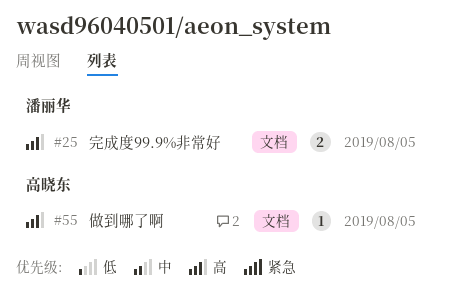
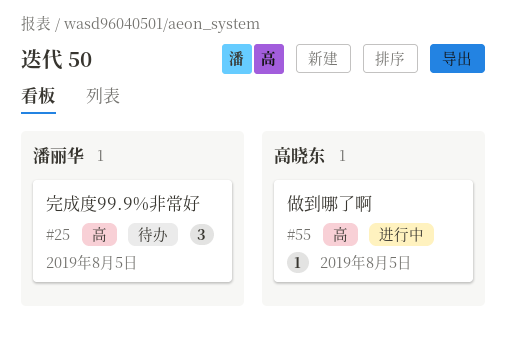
#25, estimate: 2 -> 3

